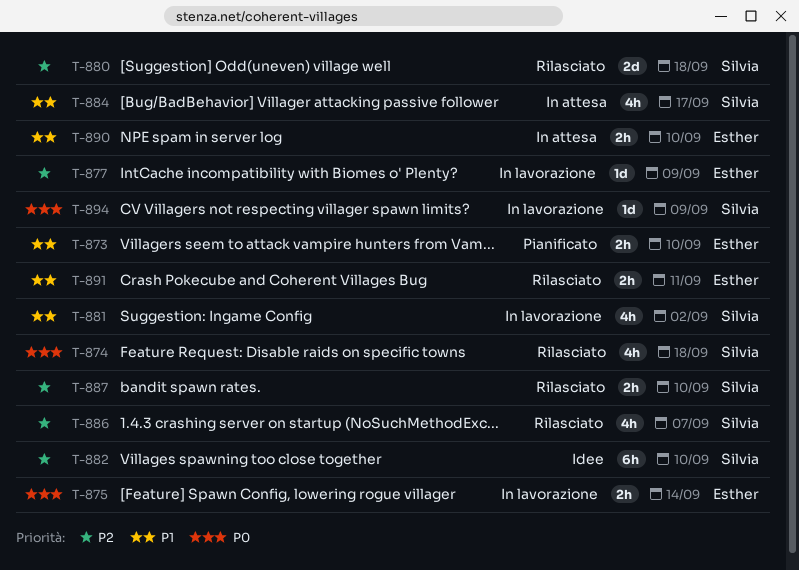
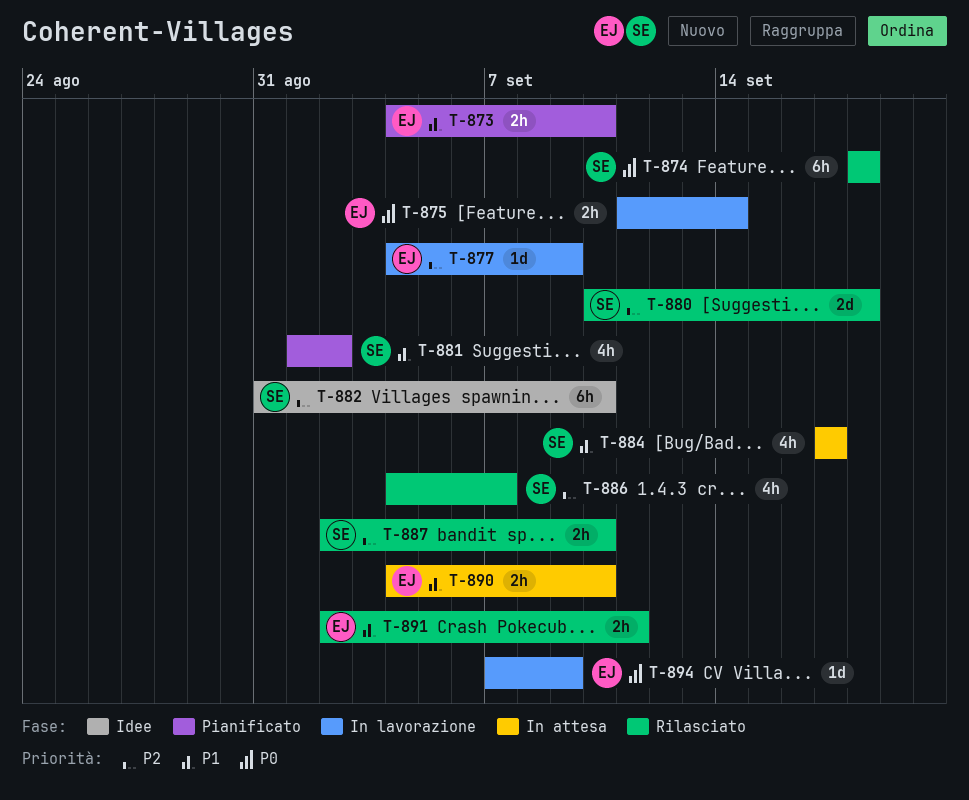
T-874, estimate: 4h -> 6h
T-881, status: In lavorazione -> Pianificato
T-894, owner: Silvia -> Esther

